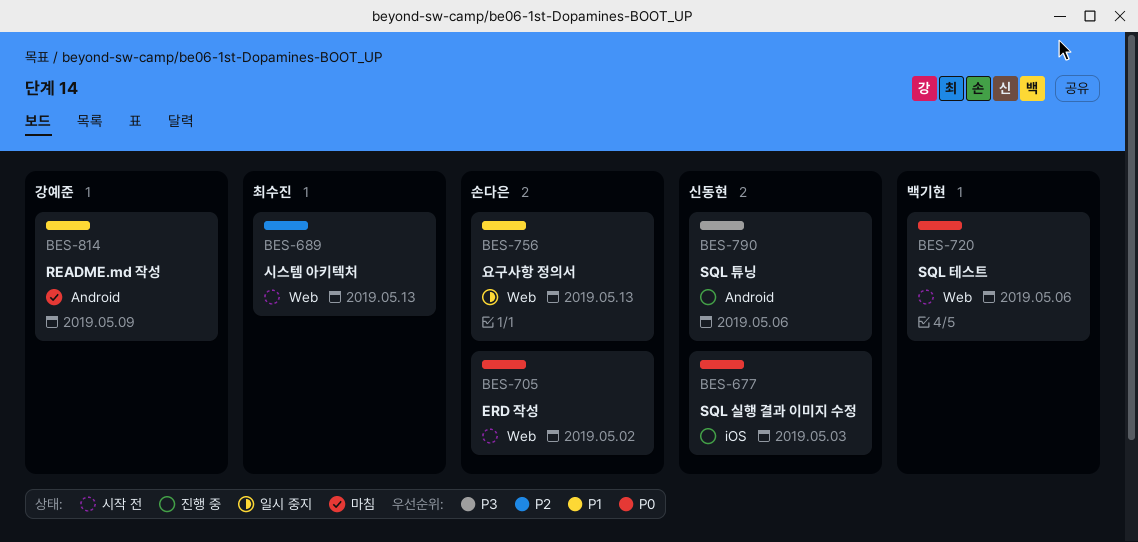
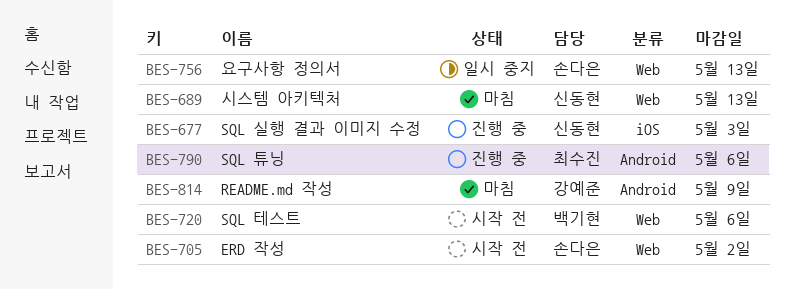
BES-689, status: 시작 전 -> 마침
BES-689, owner: 최수진 -> 신동현
BES-790, owner: 신동현 -> 최수진

